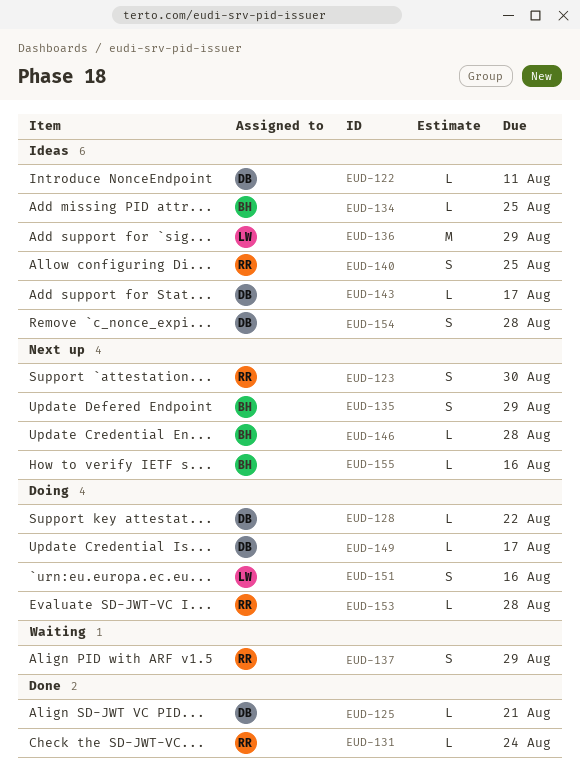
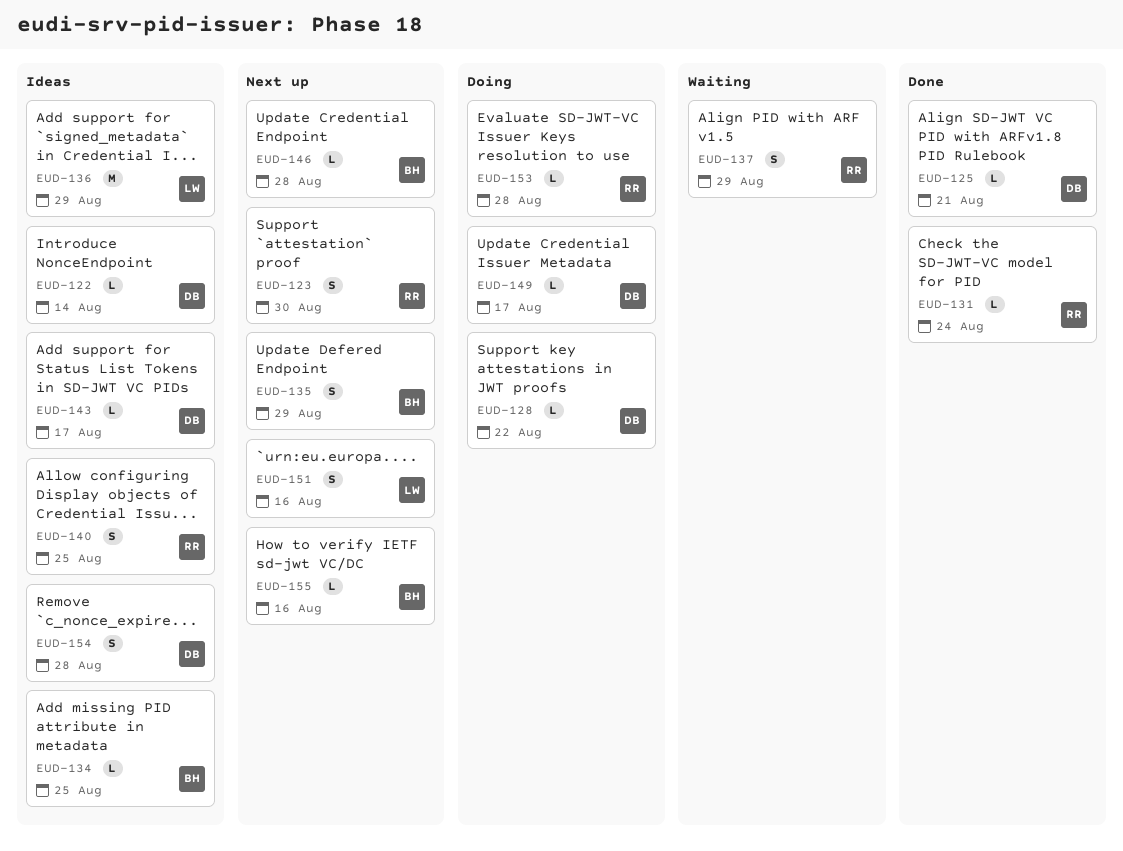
EUD-122, due: Aug 11 -> Aug 14
EUD-151, status: Doing -> Next up

